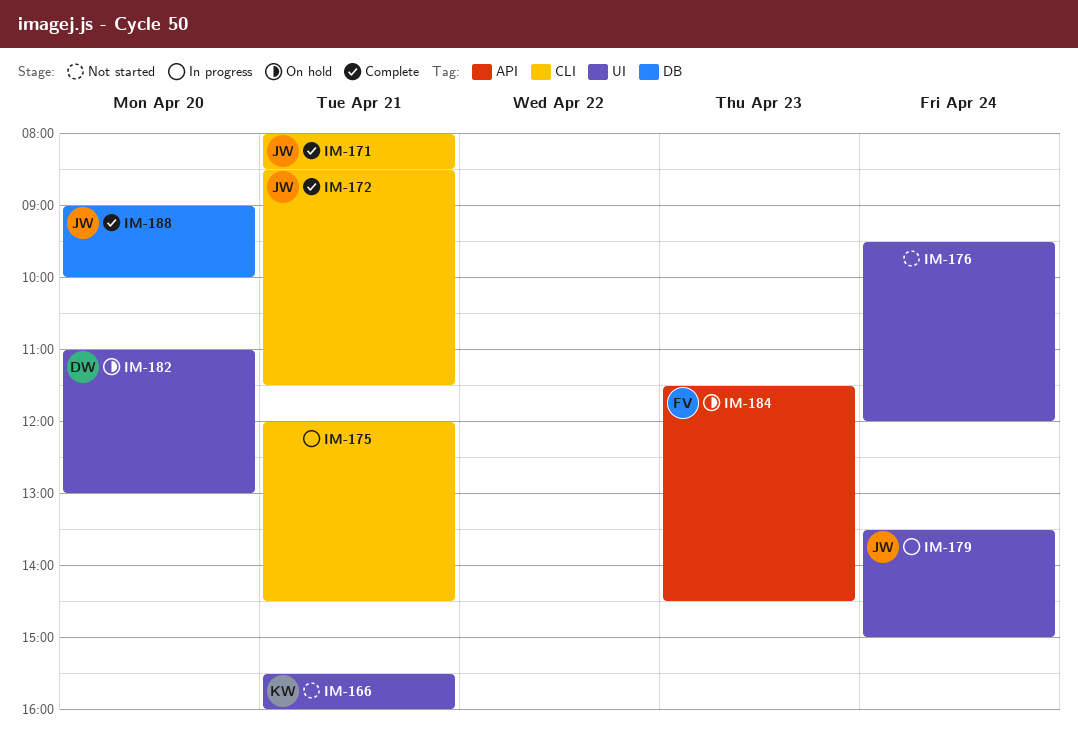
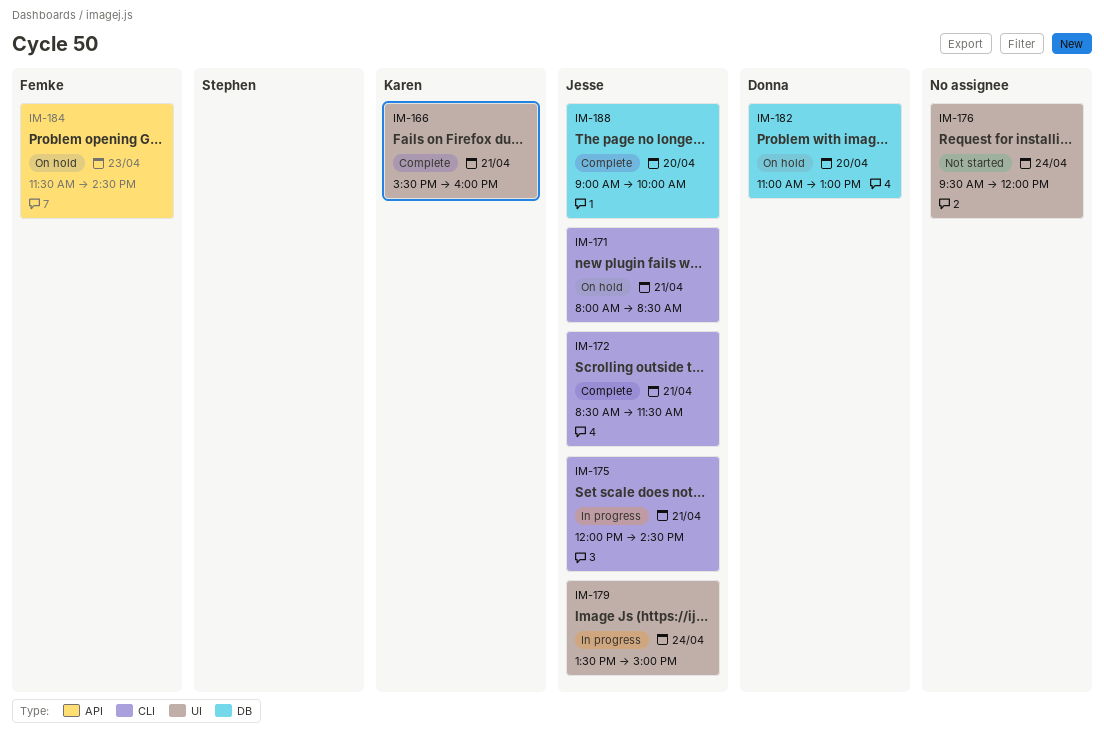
IM-166, status: Not started -> Complete
IM-171, status: Complete -> On hold
IM-175, owner: none -> Jesse
IM-182, label: UI -> DB

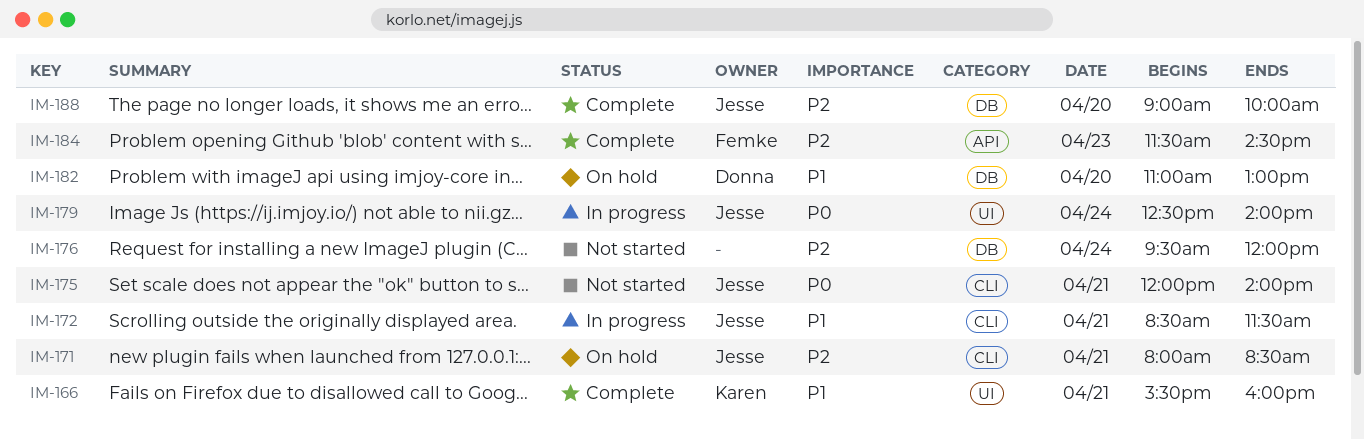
IM-172, status: Complete -> In progress
IM-175, status: In progress -> Not started
IM-175, ends: 14:30 -> 14:00
IM-176, label: UI -> DB
IM-179, begins: 13:30 -> 12:30
IM-179, ends: 15:00 -> 14:00
IM-184, status: On hold -> Complete

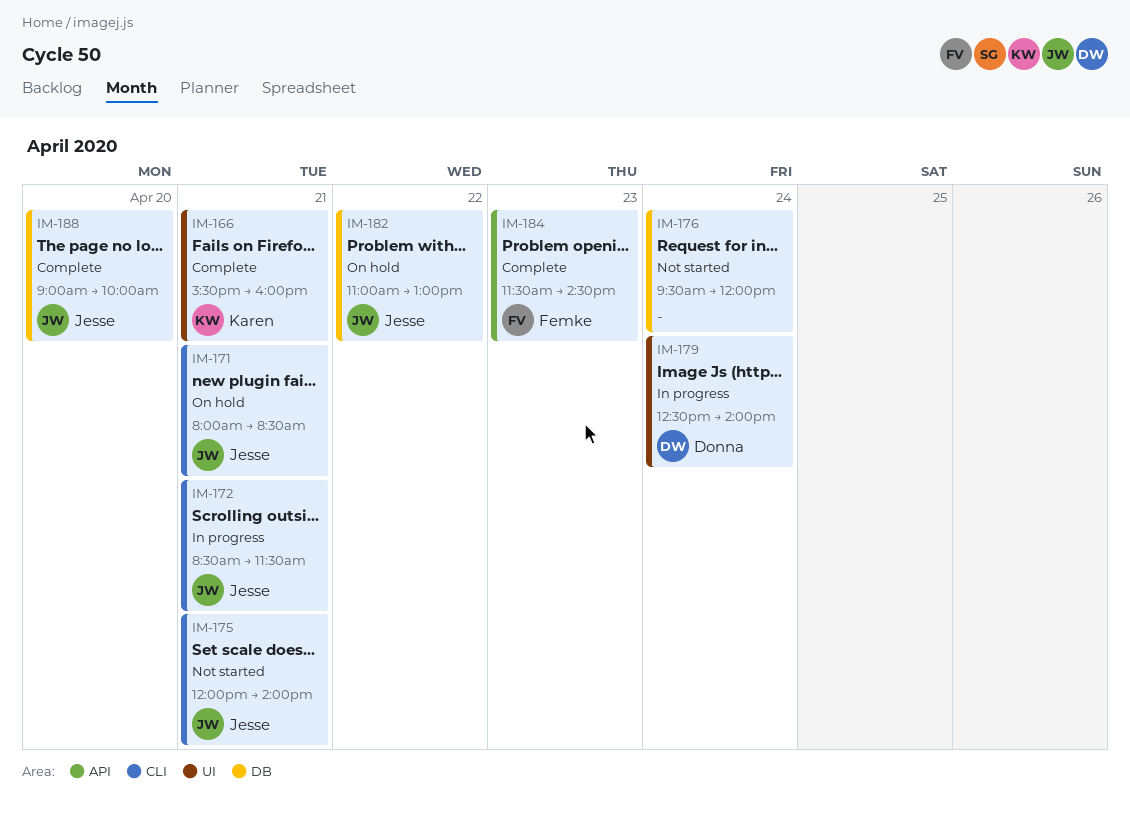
IM-179, owner: Jesse -> Donna
IM-182, owner: Donna -> Jesse
IM-182, day: Apr 20 -> Apr 22

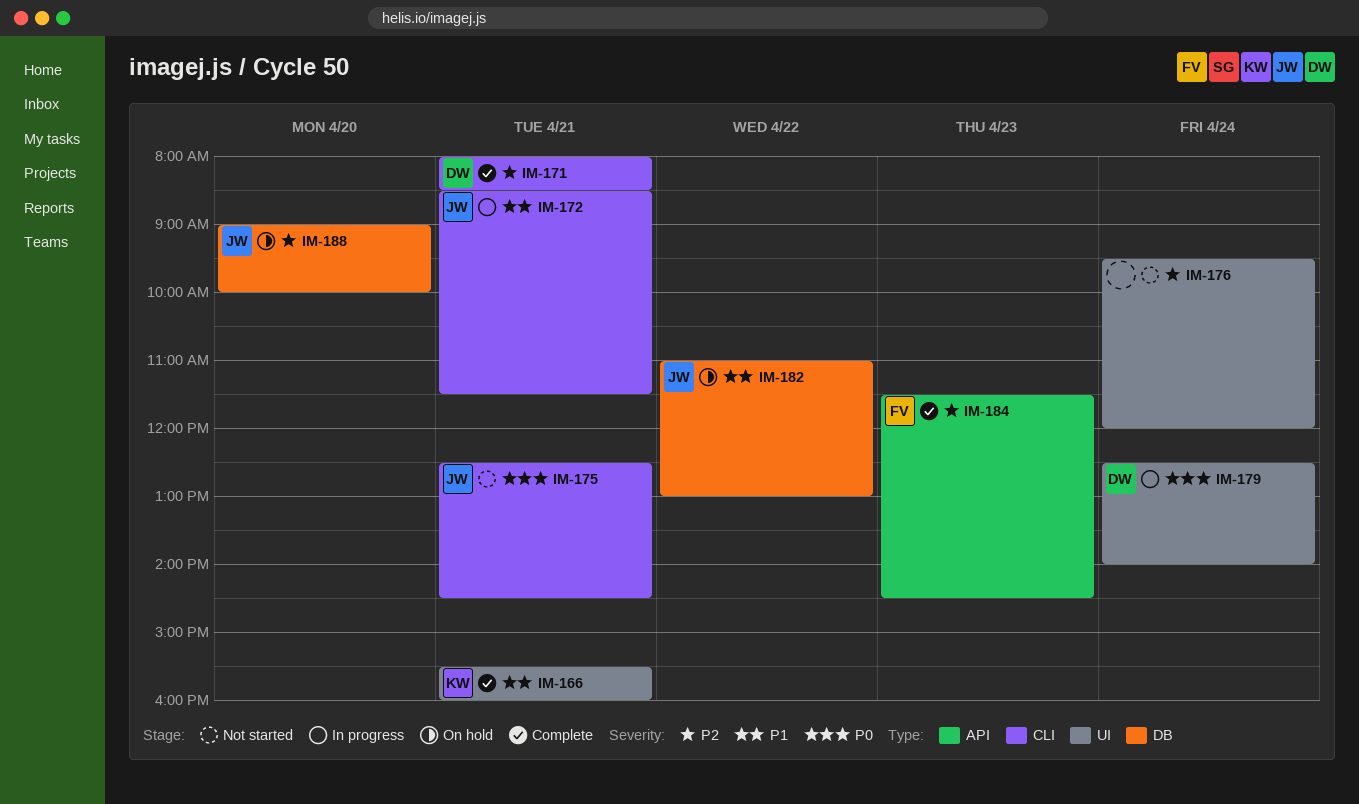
IM-171, status: On hold -> Complete
IM-171, owner: Jesse -> Donna
IM-175, begins: 12:00 -> 12:30
IM-175, ends: 14:00 -> 14:30
IM-176, label: DB -> UI
IM-188, status: Complete -> On hold

